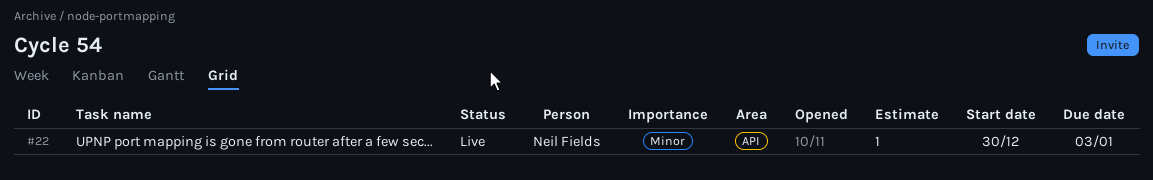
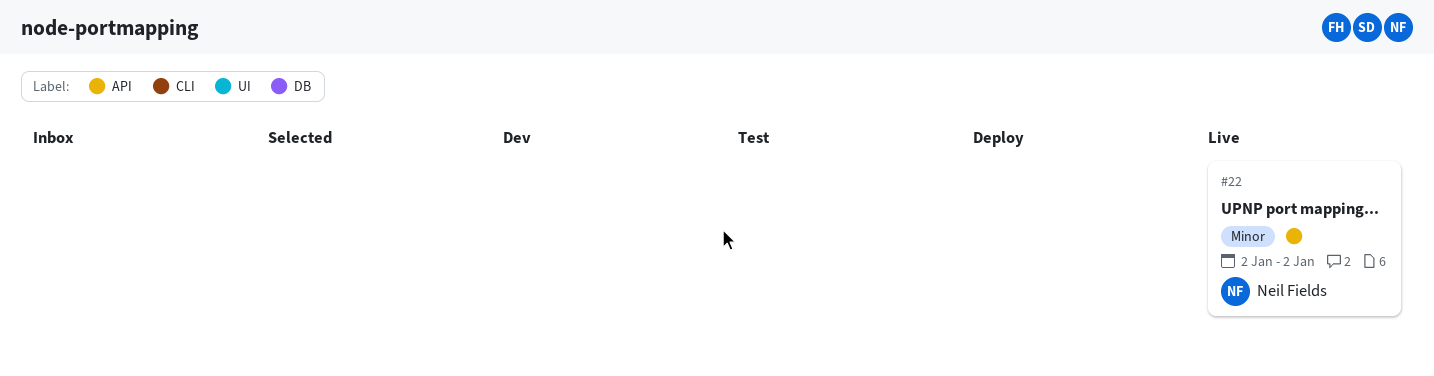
#22, start: Dec 30 -> Jan 2
#22, due: Jan 3 -> Jan 2

